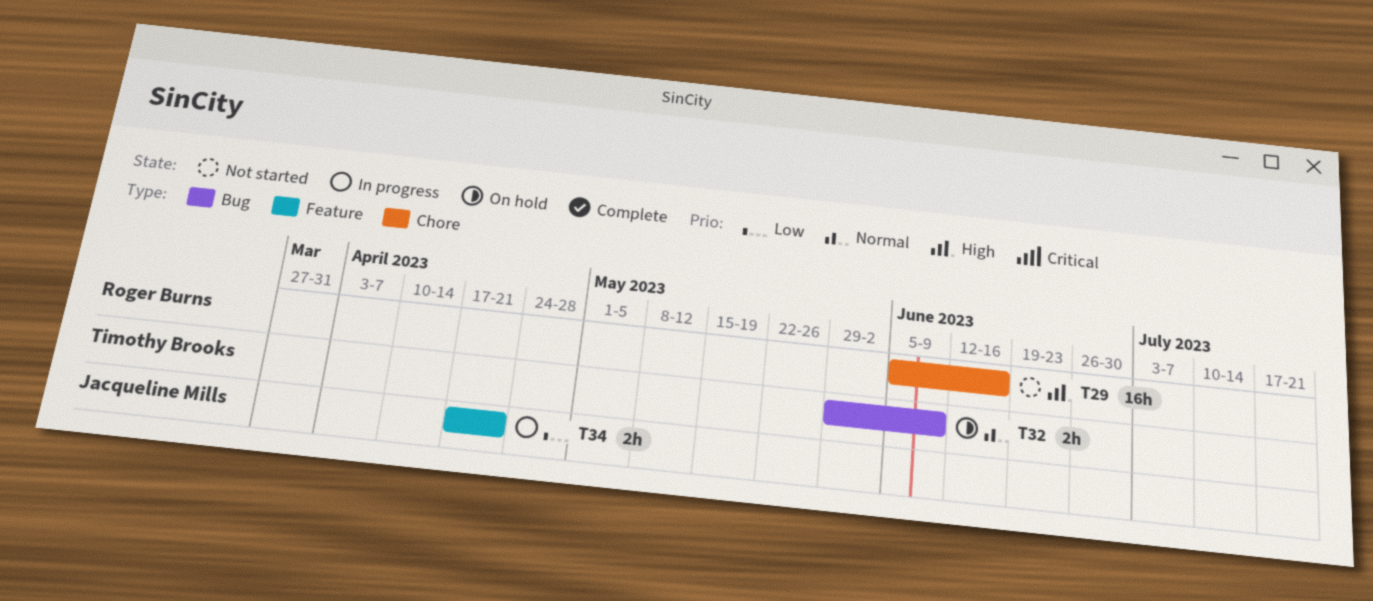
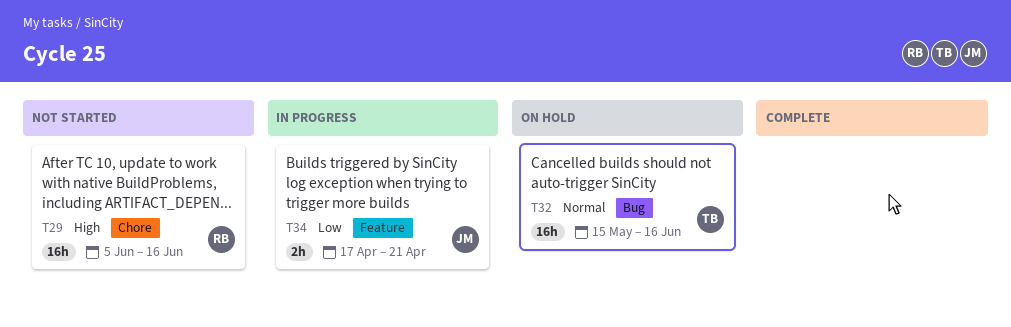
T32, estimate: 2h -> 16h
T32, start: May 29 -> May 15
T32, due: Jun 9 -> Jun 16

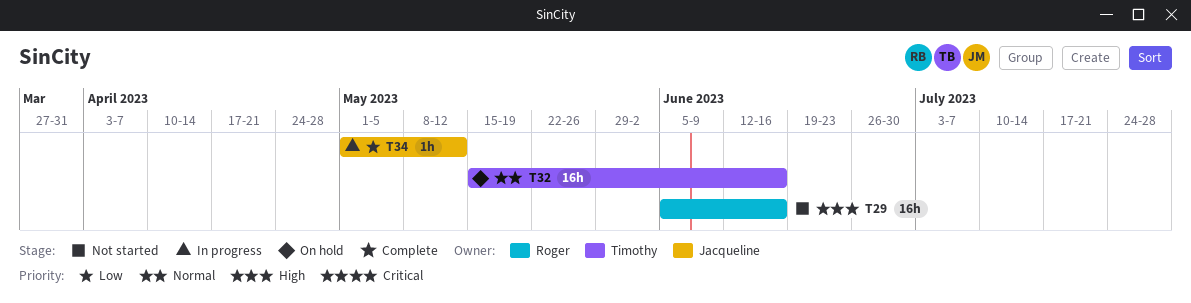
T34, estimate: 2h -> 1h
T34, start: Apr 17 -> May 1
T34, due: Apr 21 -> May 12

